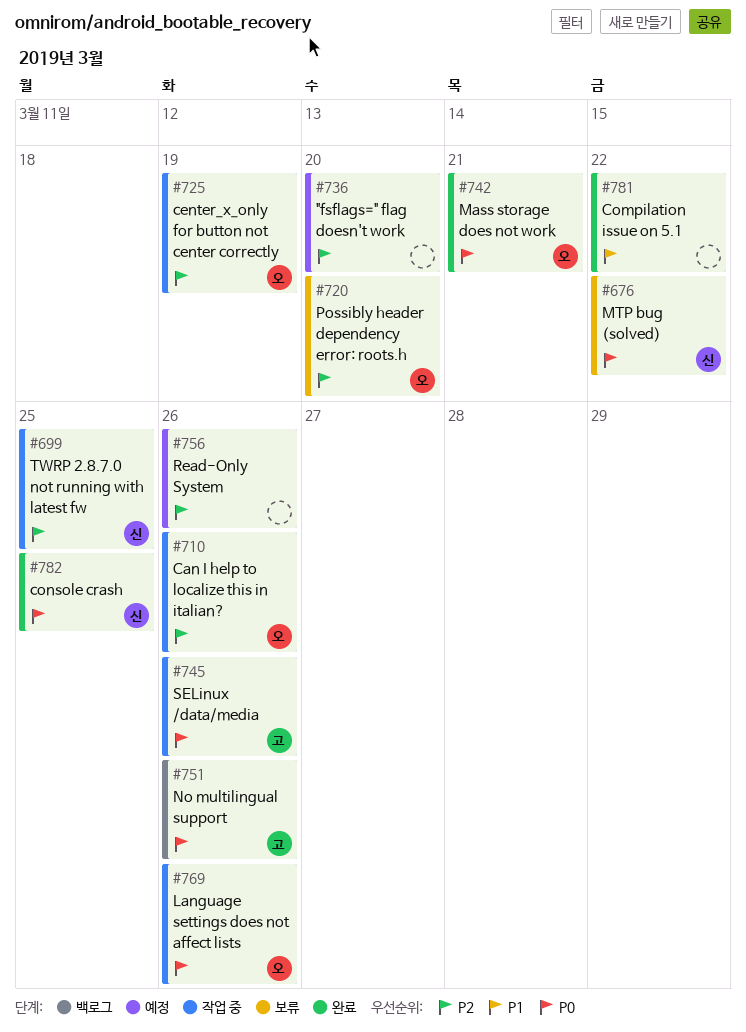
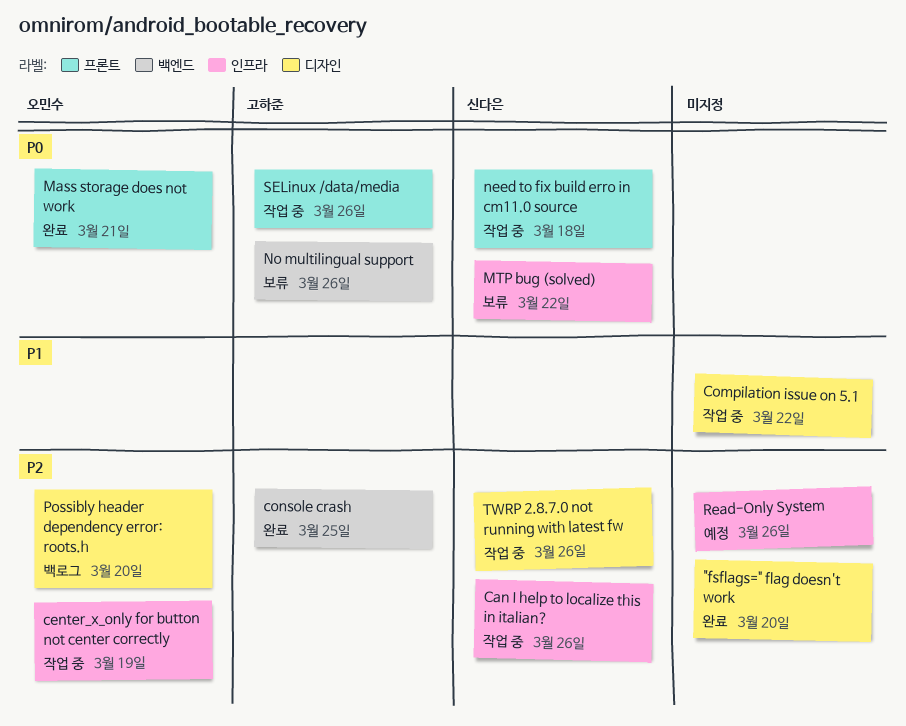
"fsflags=" flag doesn't work, status: 예정 -> 완료
Can I help to localize this in italian?, owner: 오민수 -> 신다은
Compilation issue on 5.1, status: 완료 -> 작업 중
console crash, owner: 신다은 -> 고하준
console crash, priority: P0 -> P2
Language settings does not affect lists: present -> none
need to fix build erro in cm11.0 source: none -> present
No multilingual support, status: 백로그 -> 보류
Possibly header dependency error: roots.h, status: 보류 -> 백로그
TWRP 2.8.7.0 not running with latest fw, due: Mar 25 -> Mar 26

